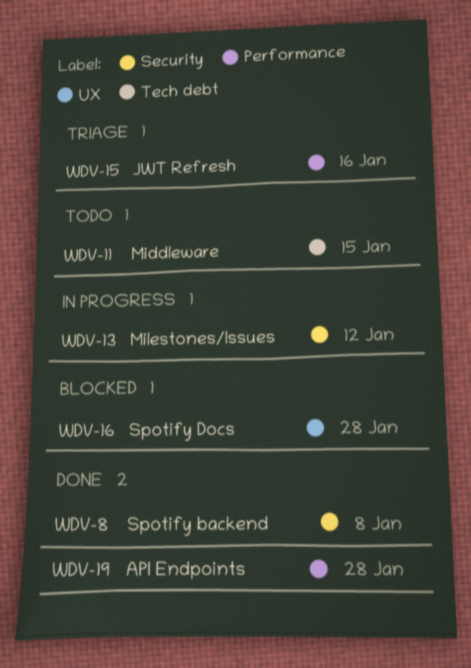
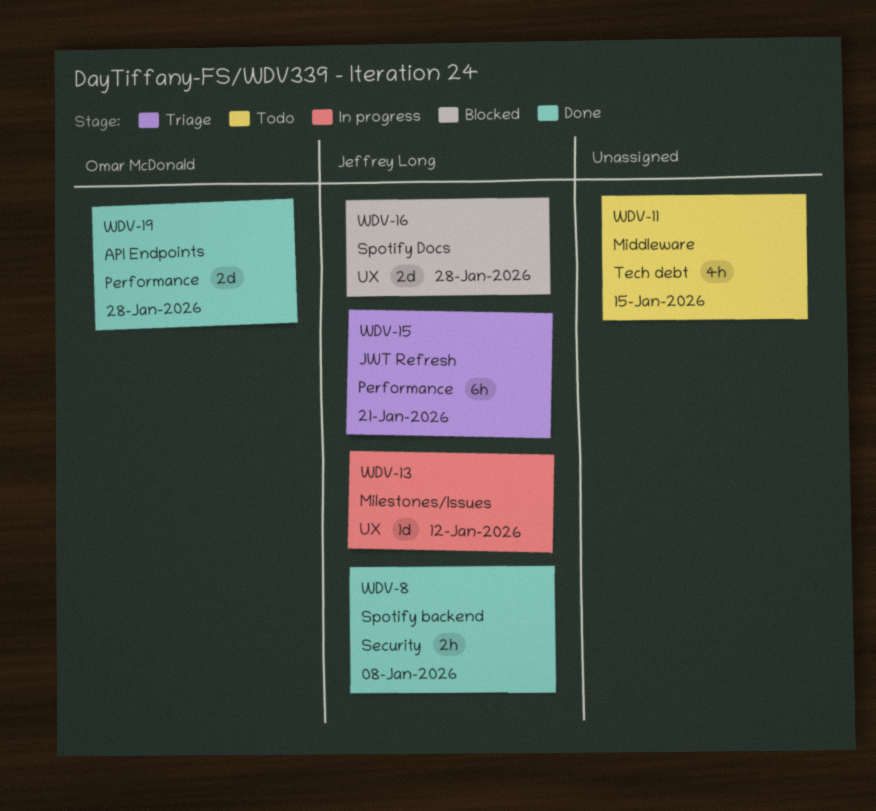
WDV-13, label: Security -> UX
WDV-15, due: Jan 16 -> Jan 21

